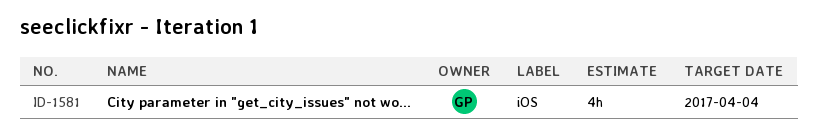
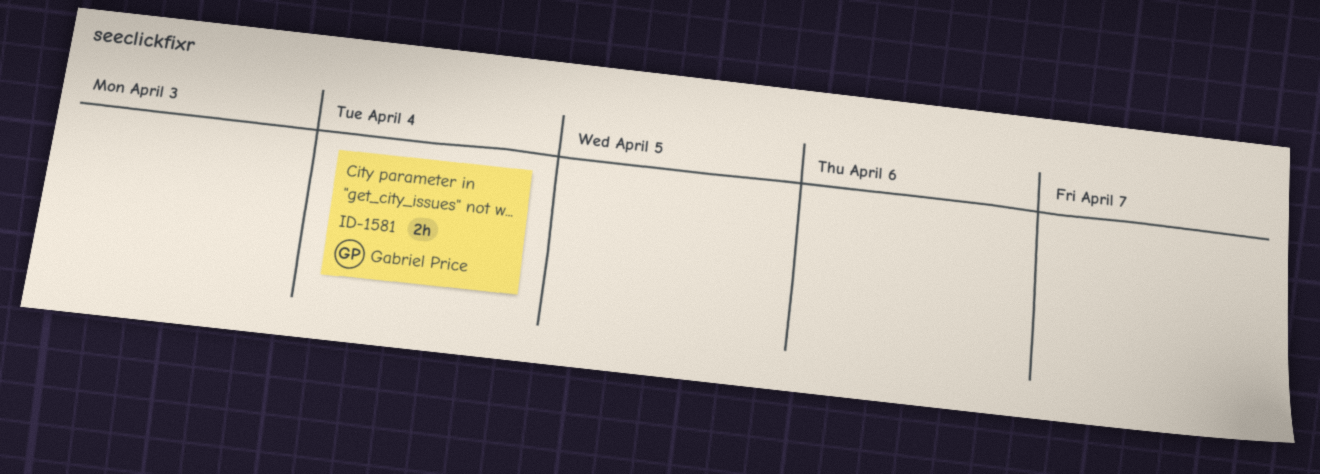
ID-1581, estimate: 4h -> 2h

